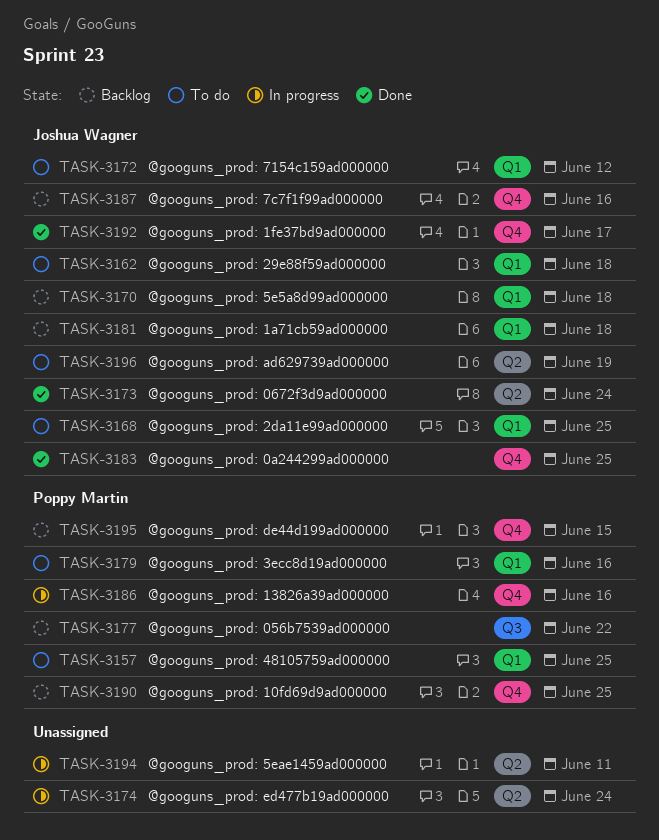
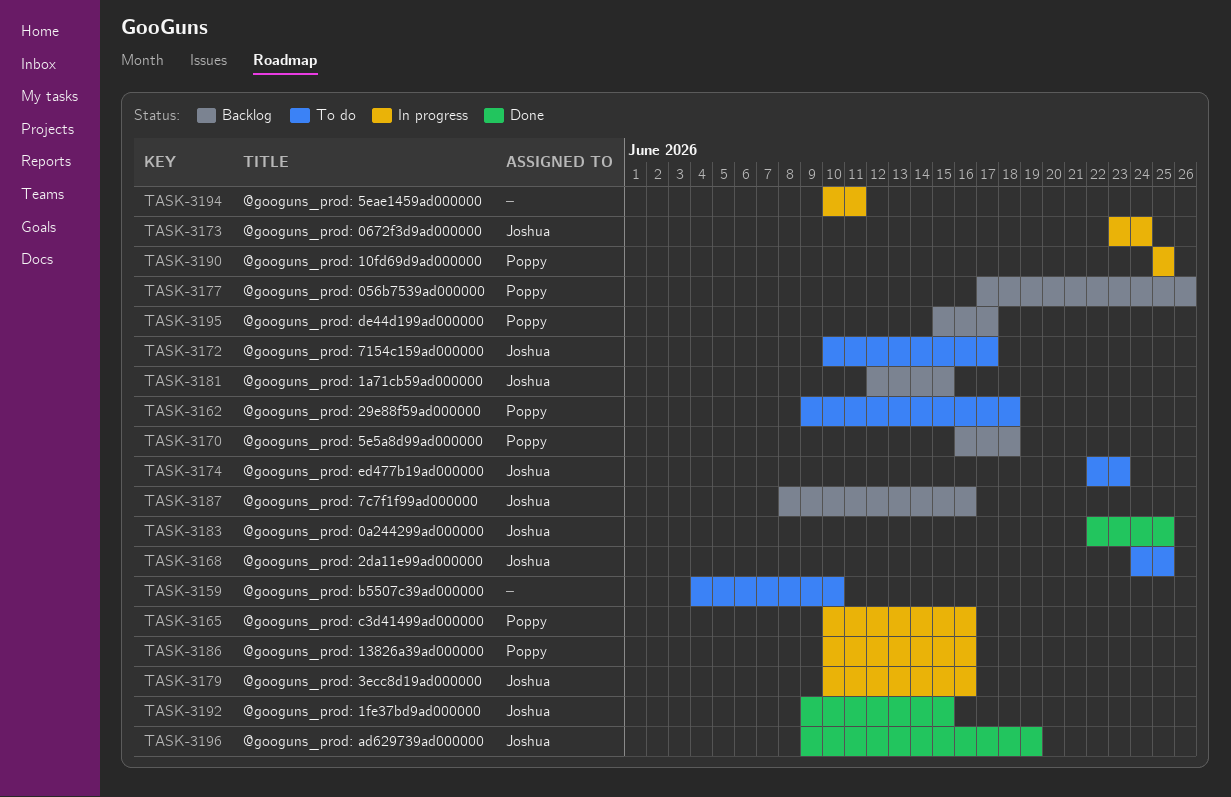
TASK-3157: present -> none
TASK-3159: none -> present
TASK-3162, owner: Joshua Wagner -> Poppy Martin
TASK-3165: none -> present
TASK-3170, owner: Joshua Wagner -> Poppy Martin
TASK-3172, due: Jun 12 -> Jun 17
TASK-3173, status: Done -> In progress
TASK-3174, status: In progress -> To do
TASK-3174, owner: none -> Joshua Wagner
TASK-3174, due: Jun 24 -> Jun 23
TASK-3177, due: Jun 22 -> Jun 26
TASK-3179, status: To do -> In progress
TASK-3179, owner: Poppy Martin -> Joshua Wagner
TASK-3181, due: Jun 18 -> Jun 15
TASK-3190, status: Backlog -> In progress
TASK-3192, due: Jun 17 -> Jun 15
TASK-3195, due: Jun 15 -> Jun 17
TASK-3196, status: To do -> Done

